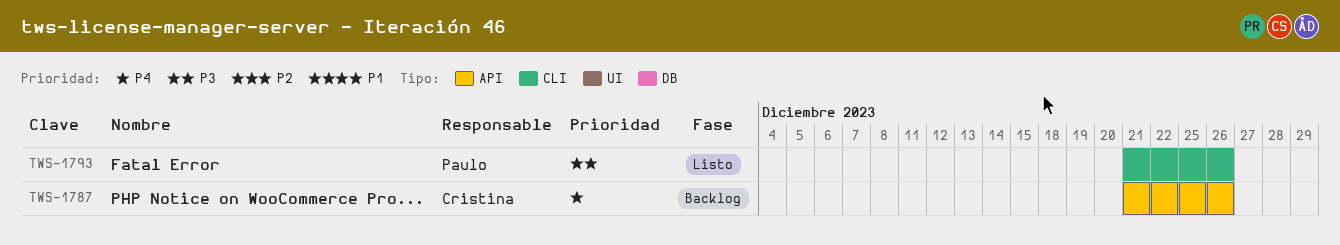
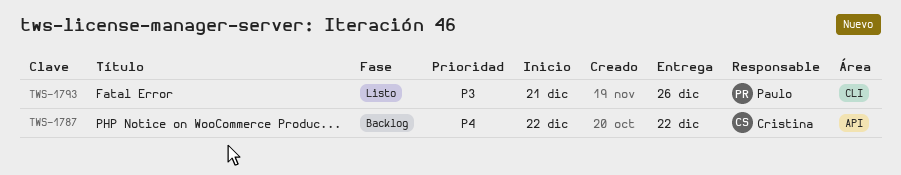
TWS-1787, start: Dec 21 -> Dec 22
TWS-1787, due: Dec 26 -> Dec 22

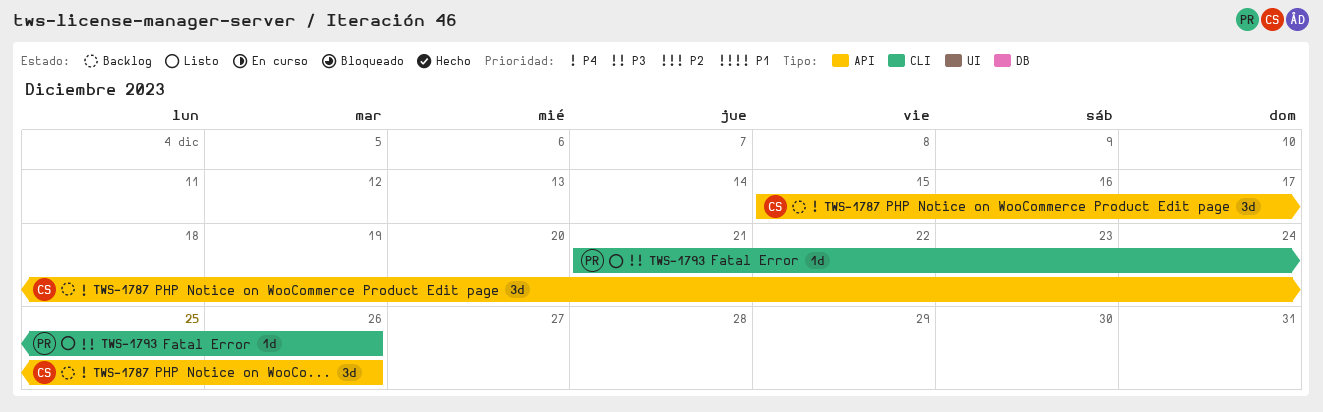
TWS-1787, start: Dec 22 -> Dec 15
TWS-1787, due: Dec 22 -> Dec 26

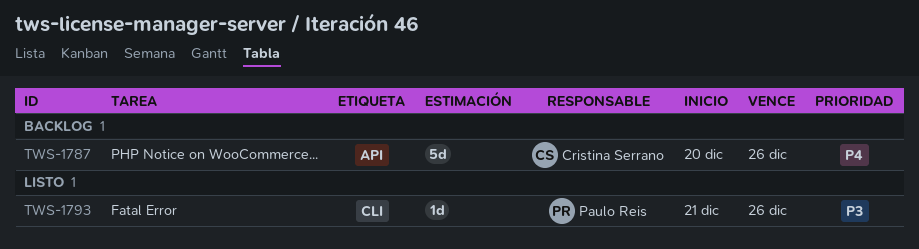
TWS-1787, estimate: 3d -> 5d
TWS-1787, start: Dec 15 -> Dec 20

